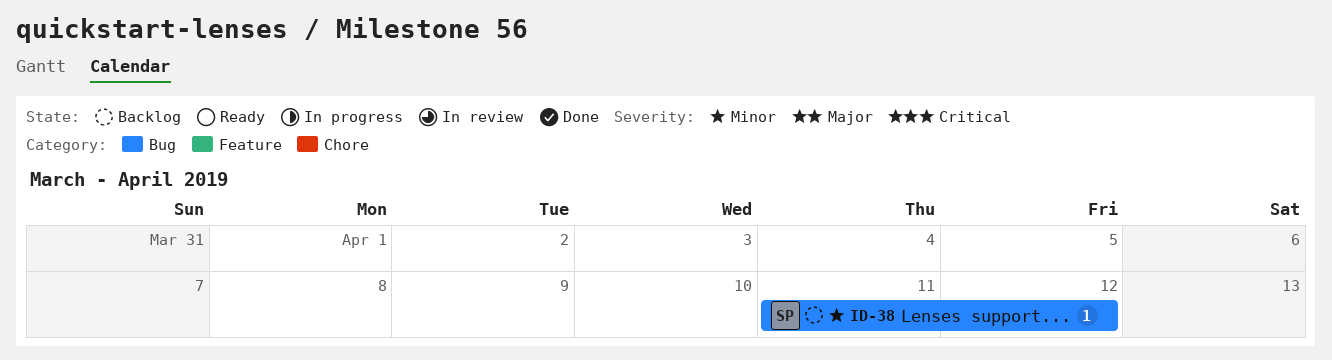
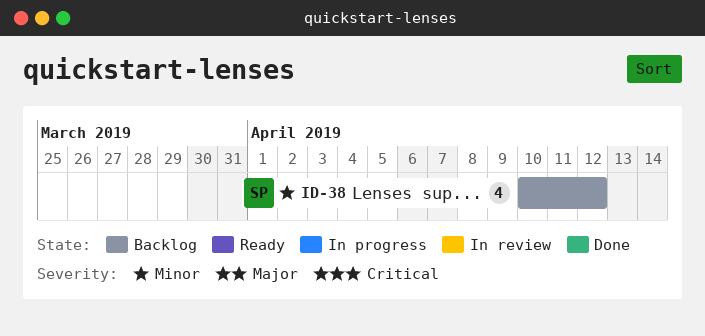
ID-38, estimate: 1 -> 4
ID-38, start: Apr 11 -> Apr 10

